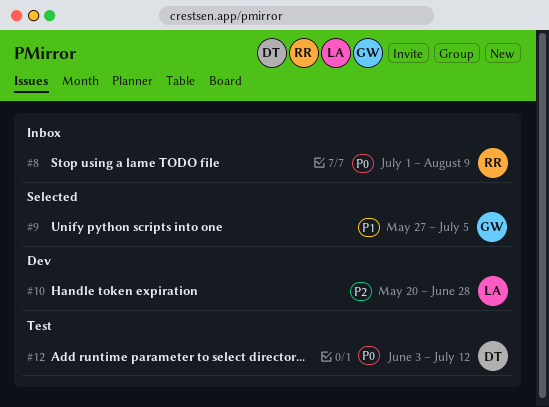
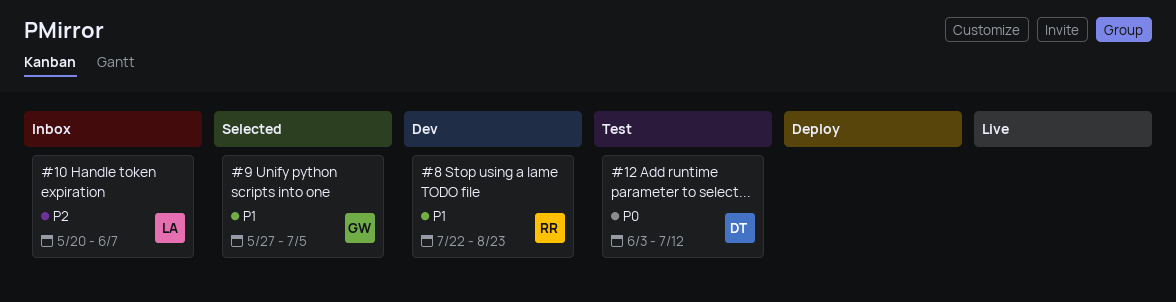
#8, status: Inbox -> Dev
#8, priority: P0 -> P1
#8, start: Jul 1 -> Jul 22
#8, due: Aug 9 -> Aug 23
#10, status: Dev -> Inbox
#10, due: Jun 28 -> Jun 7

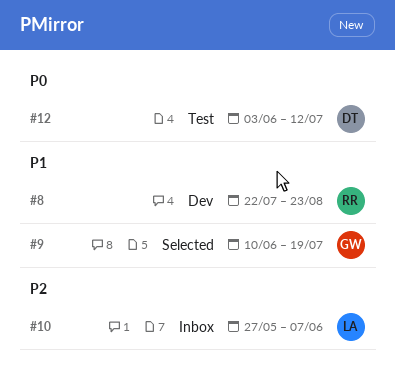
#9, start: May 27 -> Jun 10
#9, due: Jul 5 -> Jul 19
#10, start: May 20 -> May 27

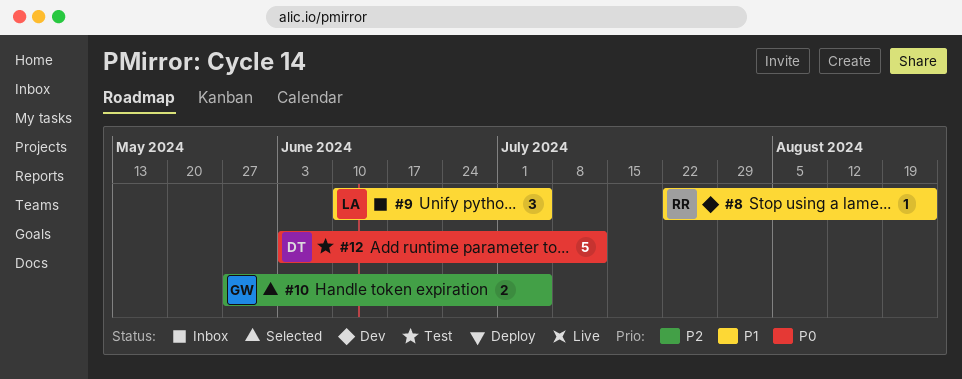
#9, status: Selected -> Inbox
#9, owner: GW -> LA
#9, due: Jul 19 -> Jul 5
#10, status: Inbox -> Selected
#10, owner: LA -> GW
#10, due: Jun 7 -> Jul 5

